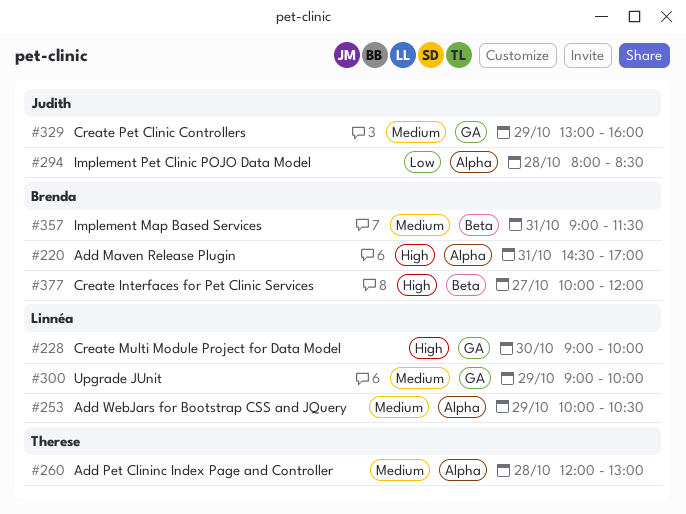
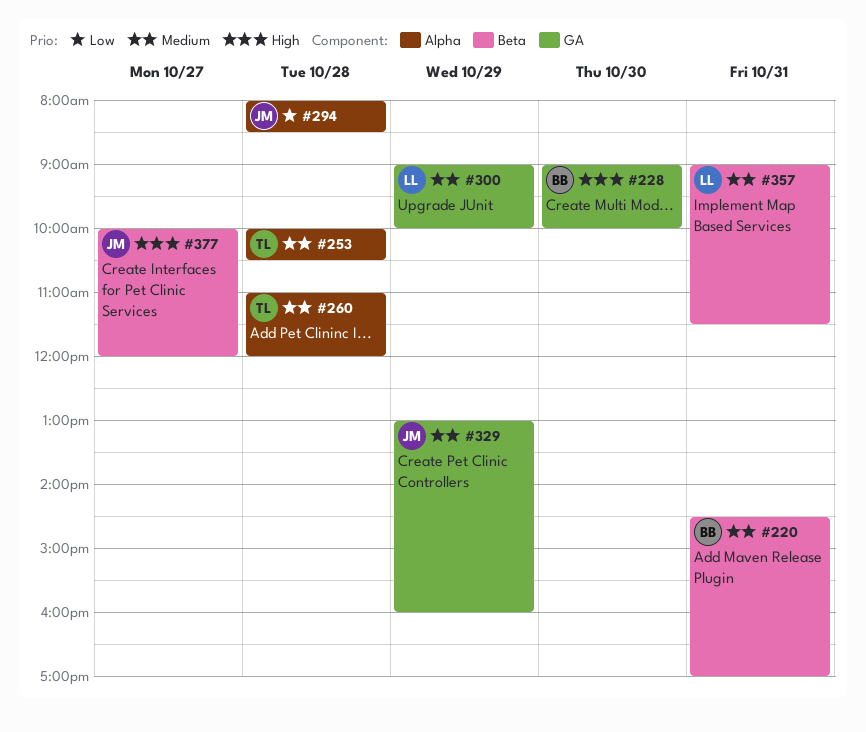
#220, priority: High -> Medium
#220, label: Alpha -> Beta
#228, owner: Linnéa -> Brenda
#253, owner: Linnéa -> Therese
#253, day: Oct 29 -> Oct 28
#260, begins: 12:00 -> 11:00
#260, ends: 13:00 -> 12:00
#357, owner: Brenda -> Linnéa
#377, owner: Brenda -> Judith

